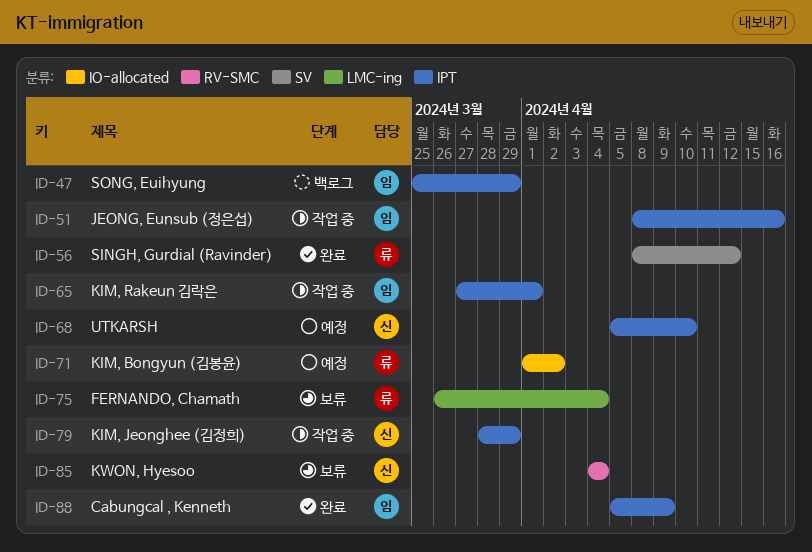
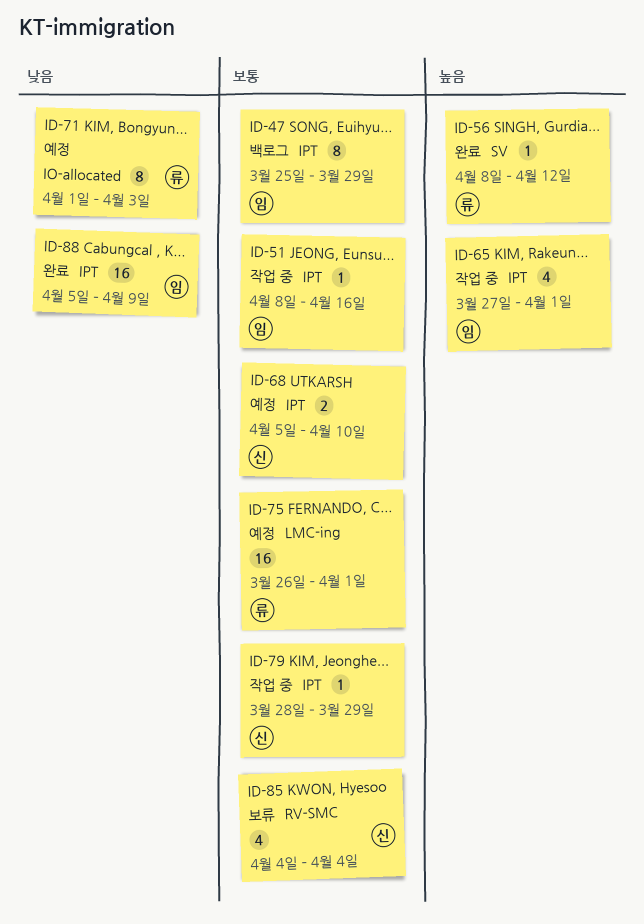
ID-71, due: Apr 2 -> Apr 3
ID-75, status: 보류 -> 예정
ID-75, due: Apr 4 -> Apr 1

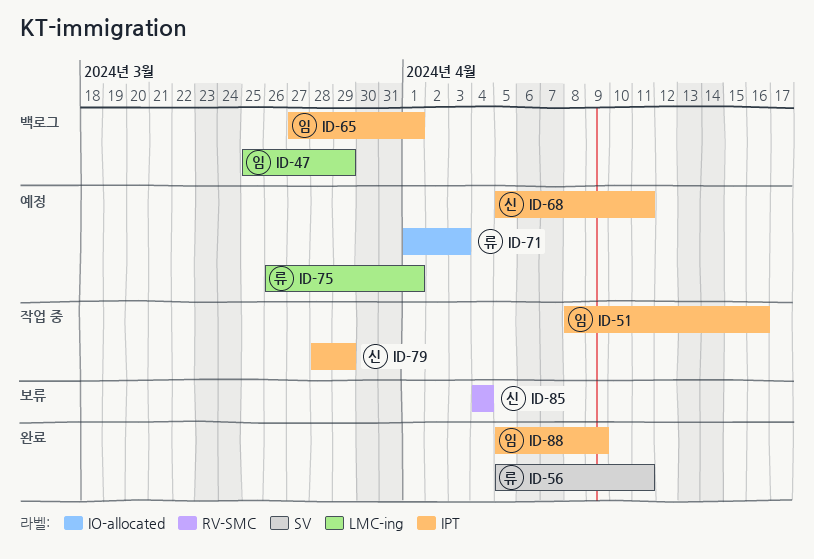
ID-47, label: IPT -> LMC-ing
ID-56, start: Apr 8 -> Apr 5
ID-56, due: Apr 12 -> Apr 11
ID-65, status: 작업 중 -> 백로그
ID-68, due: Apr 10 -> Apr 11

